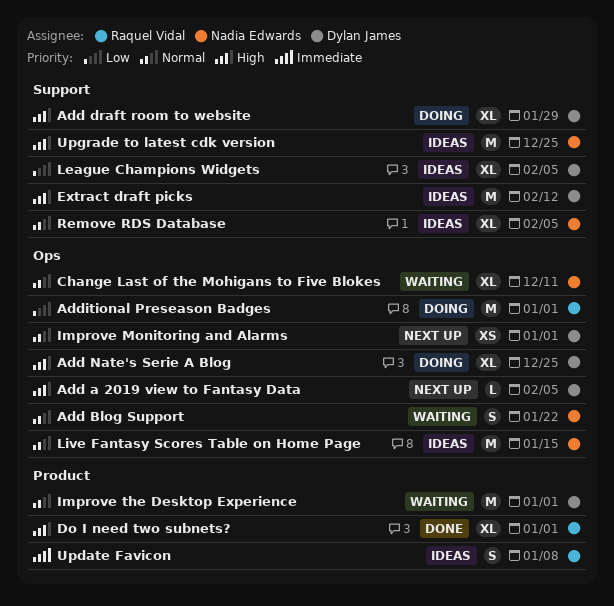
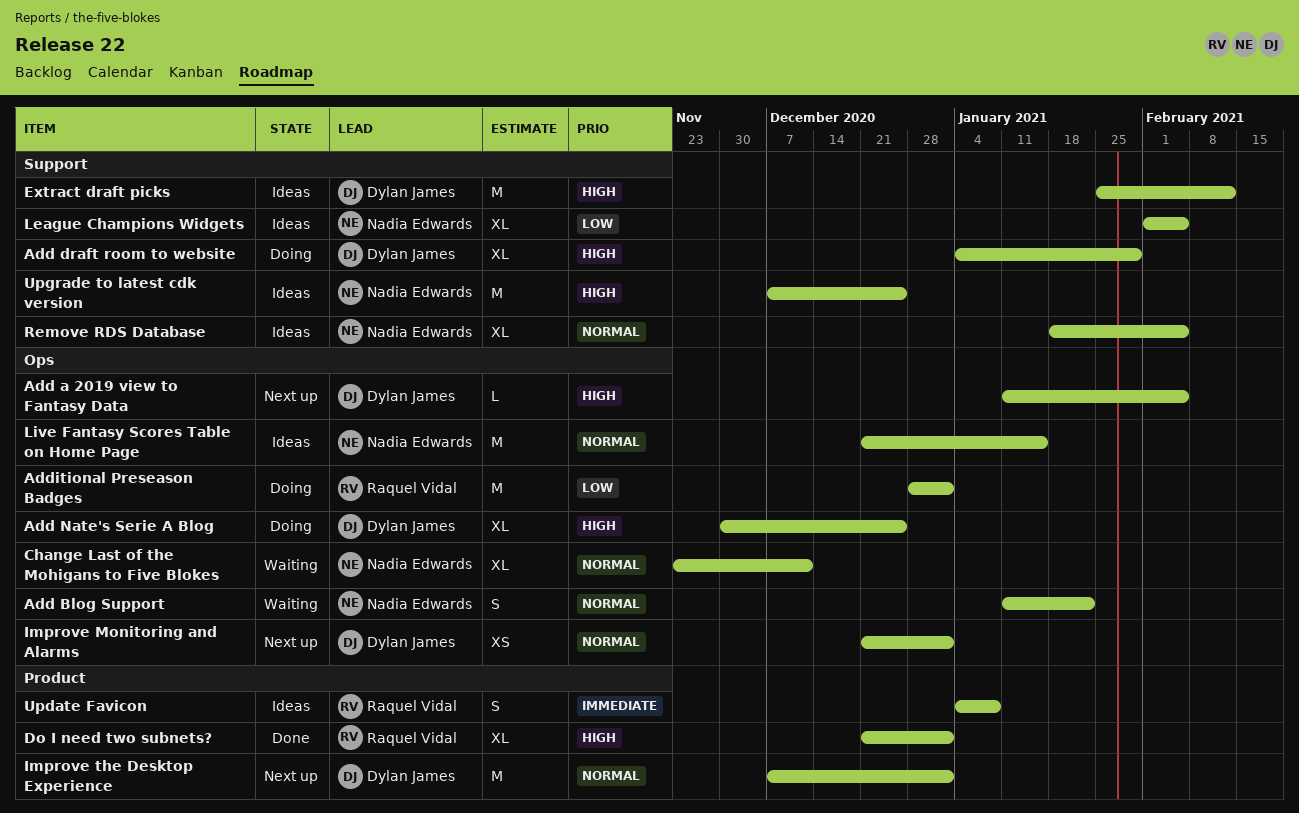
Improve the Desktop Experience, status: Waiting -> Next up
League Champions Widgets, owner: Dylan James -> Nadia Edwards

